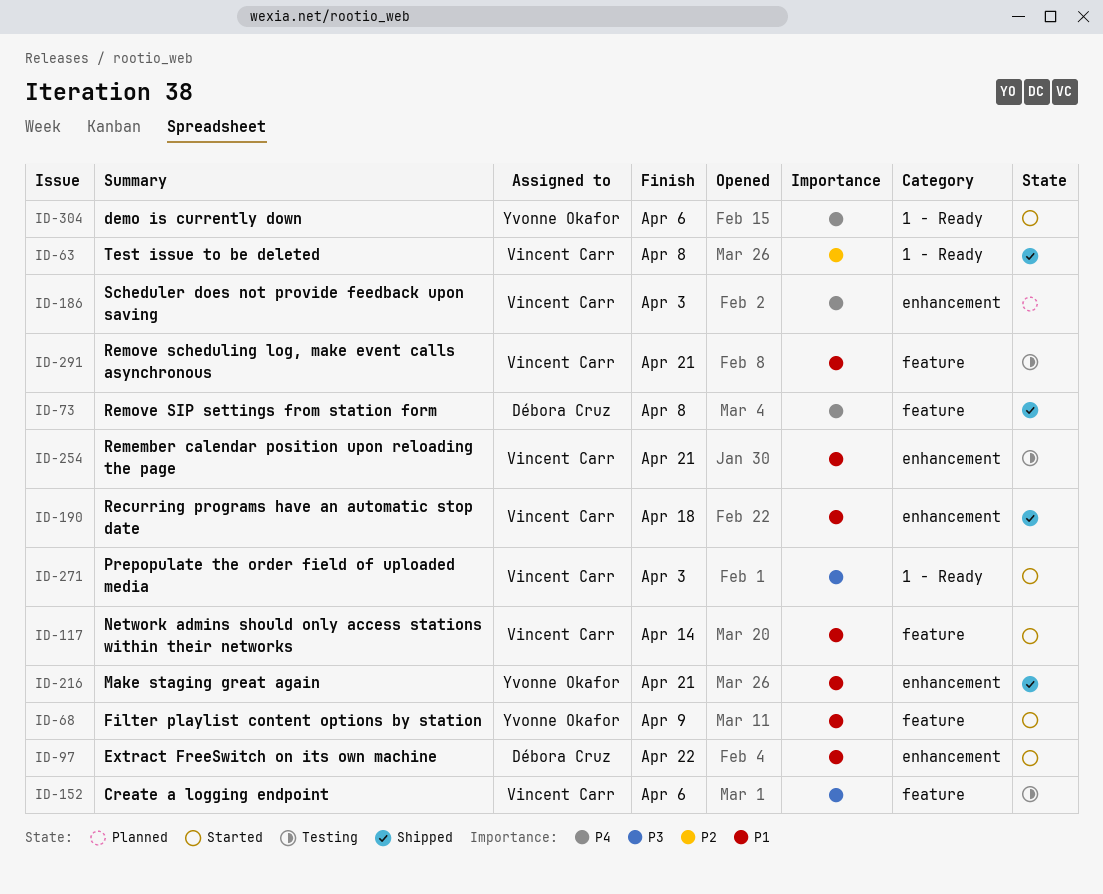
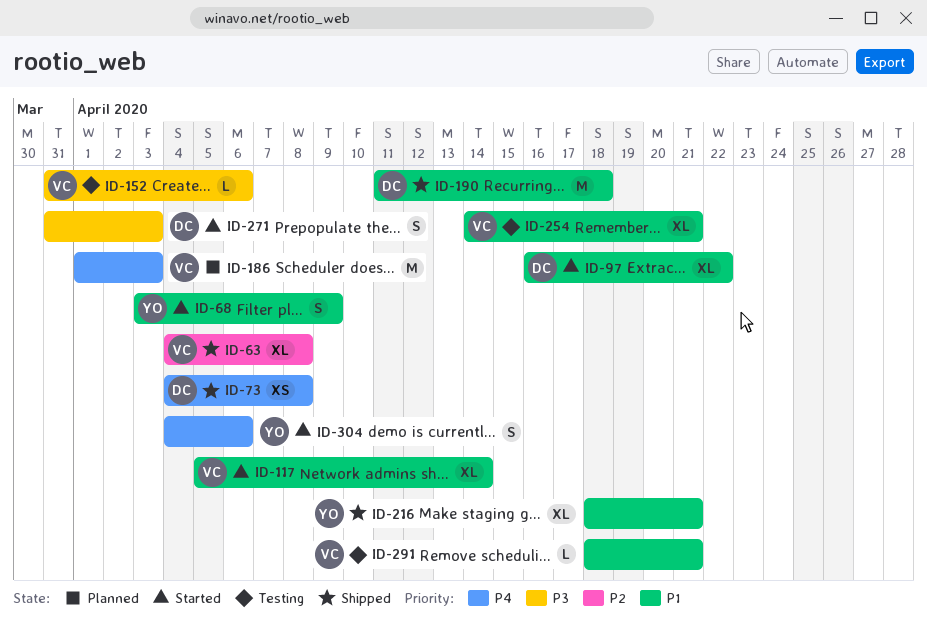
ID-190, owner: Vincent Carr -> Débora Cruz
ID-271, owner: Vincent Carr -> Débora Cruz

